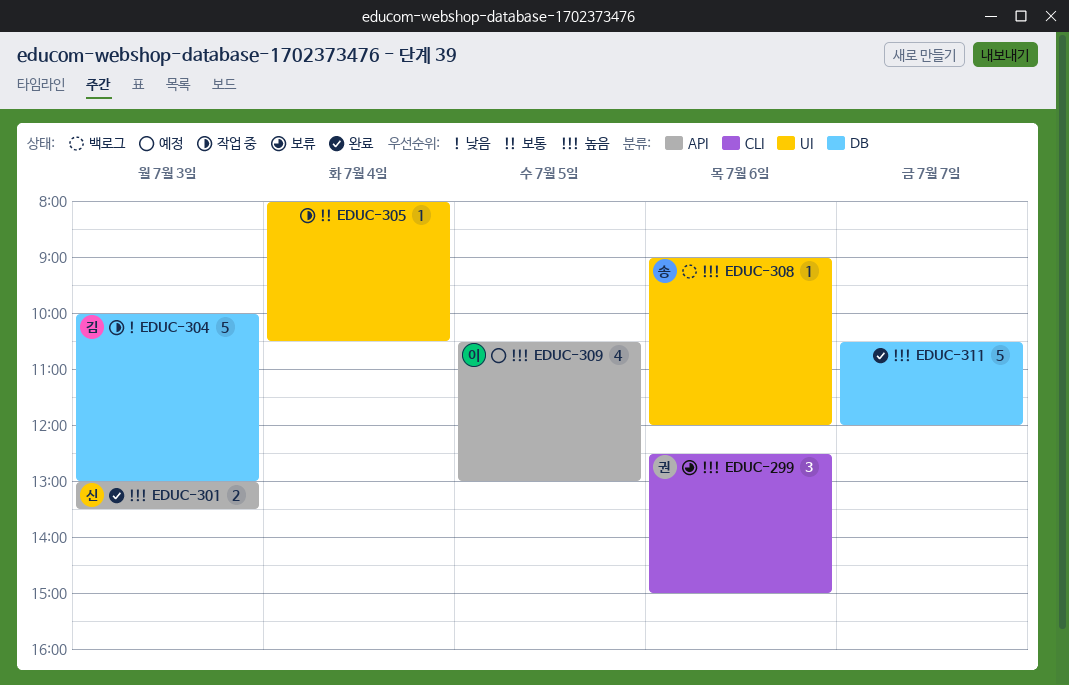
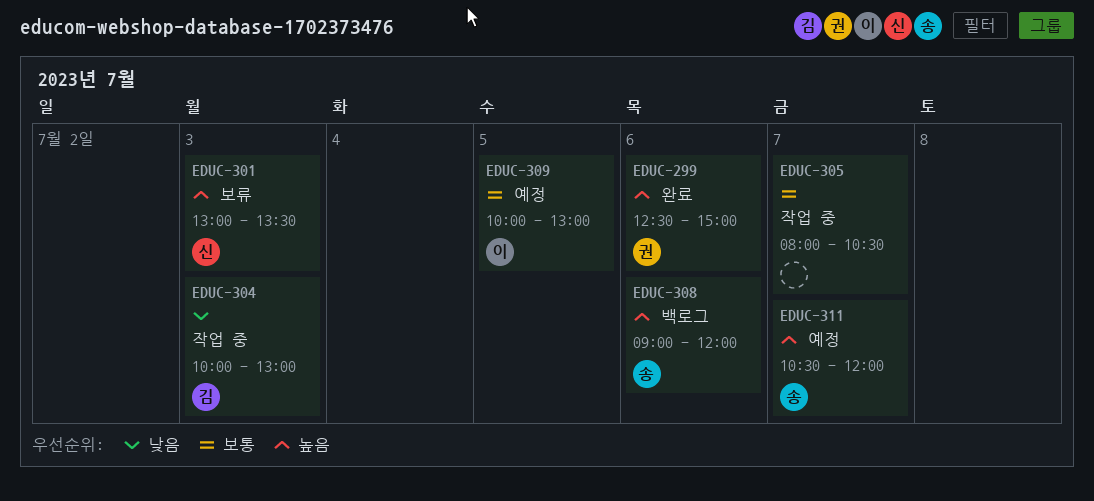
EDUC-299, status: 보류 -> 완료
EDUC-301, status: 완료 -> 보류
EDUC-305, day: Jul 4 -> Jul 7
EDUC-309, priority: 높음 -> 보통
EDUC-309, begins: 10:30 -> 10:00
EDUC-311, status: 완료 -> 예정
EDUC-311, owner: none -> 송

